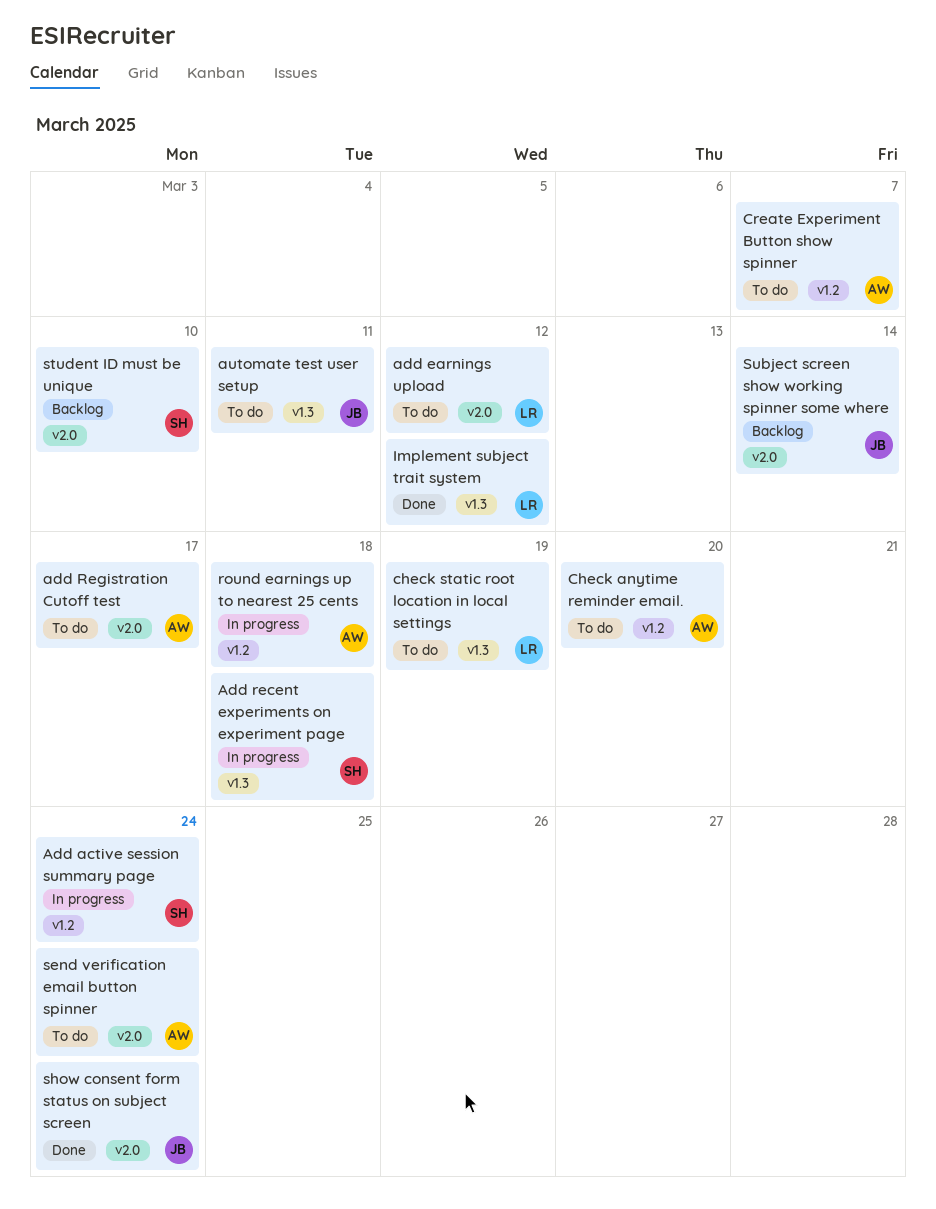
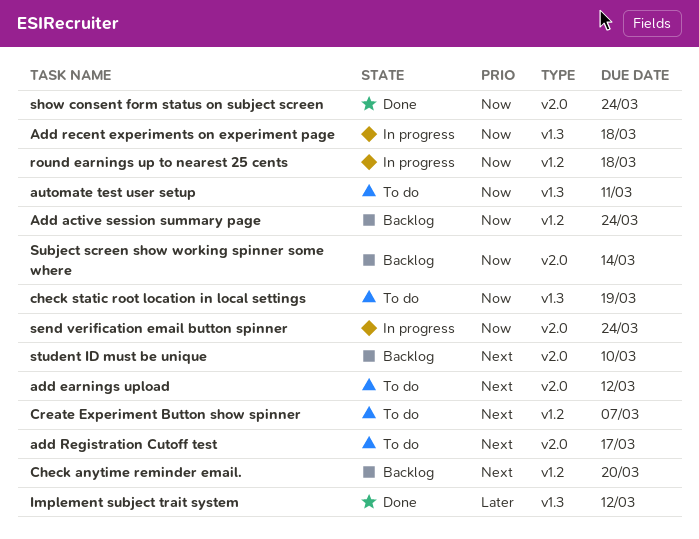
Add active session summary page, status: In progress -> Backlog
Check anytime reminder email., status: To do -> Backlog
send verification email button spinner, status: To do -> In progress

